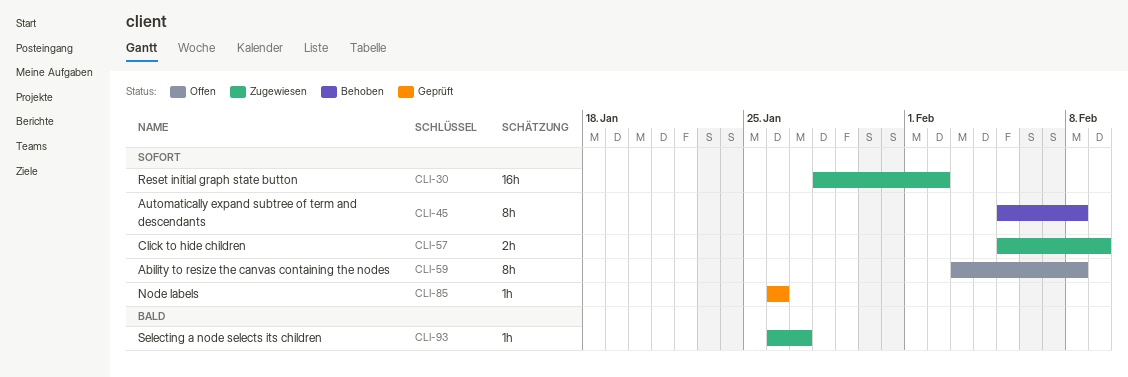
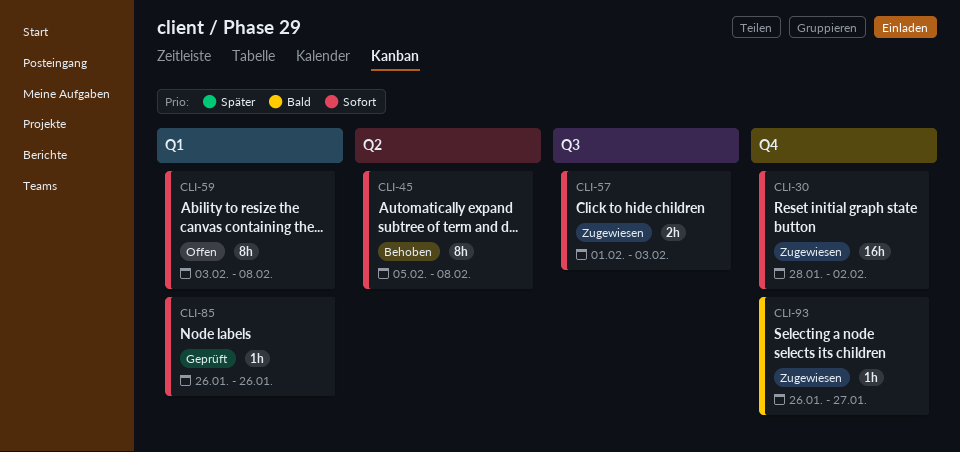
CLI-57, start: Feb 5 -> Feb 1
CLI-57, due: Feb 9 -> Feb 3

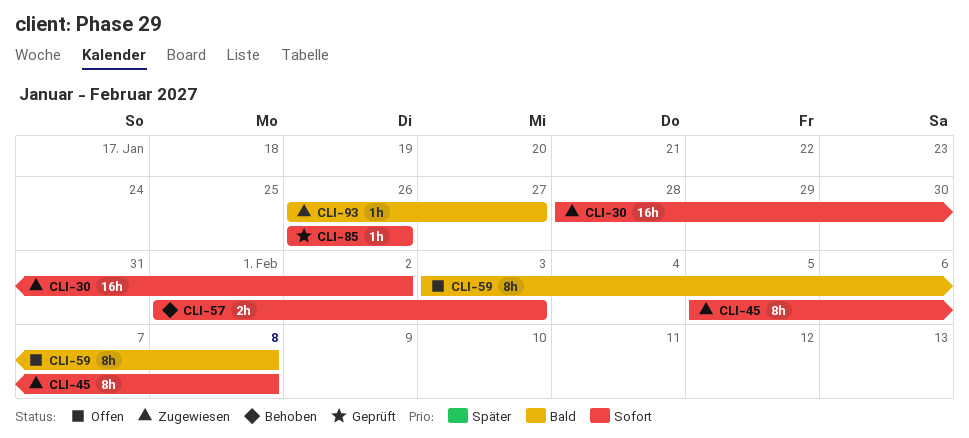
CLI-45, status: Behoben -> Zugewiesen
CLI-57, status: Zugewiesen -> Behoben
CLI-59, priority: Sofort -> Bald

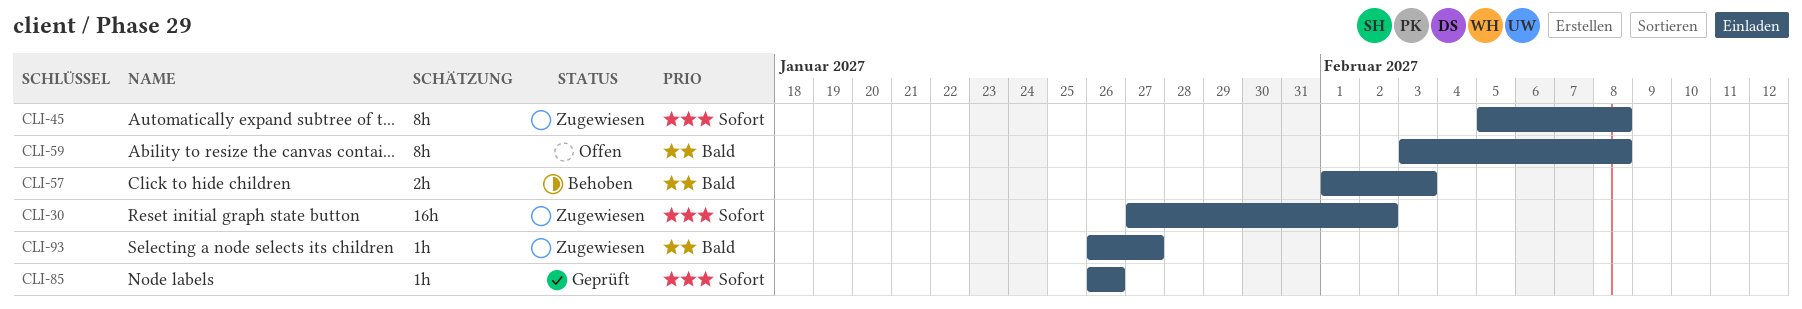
CLI-30, start: Jan 28 -> Jan 27
CLI-57, priority: Sofort -> Bald

